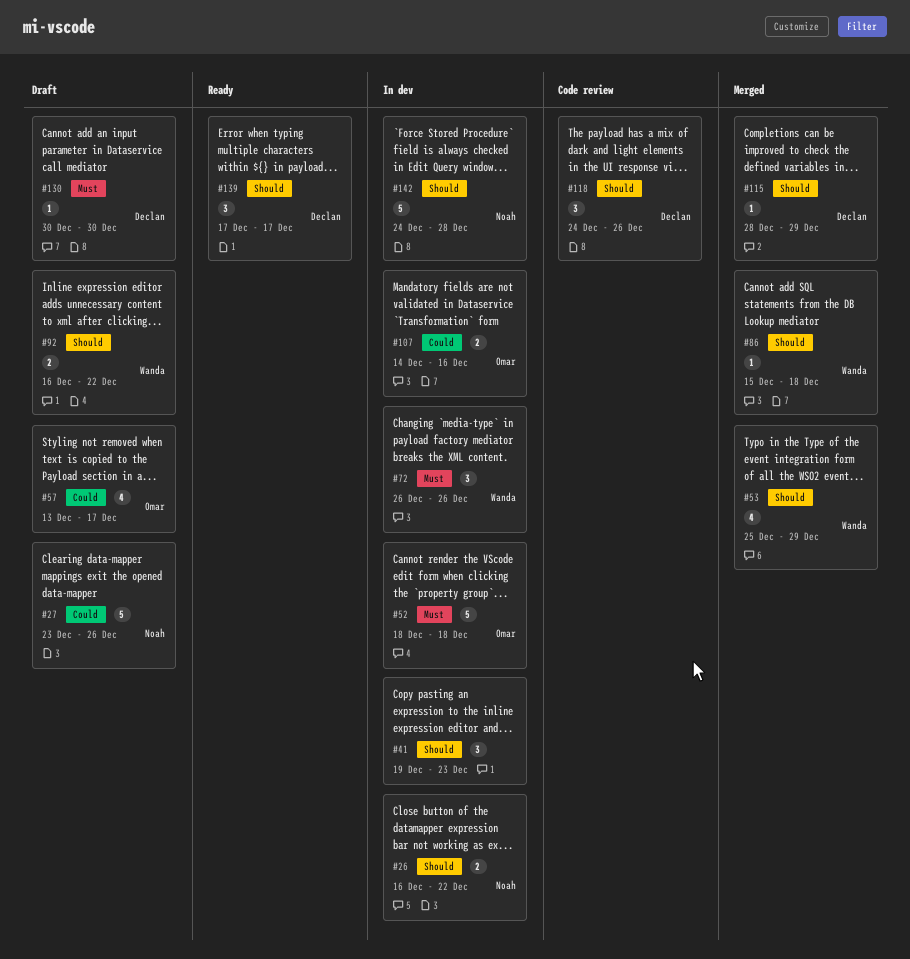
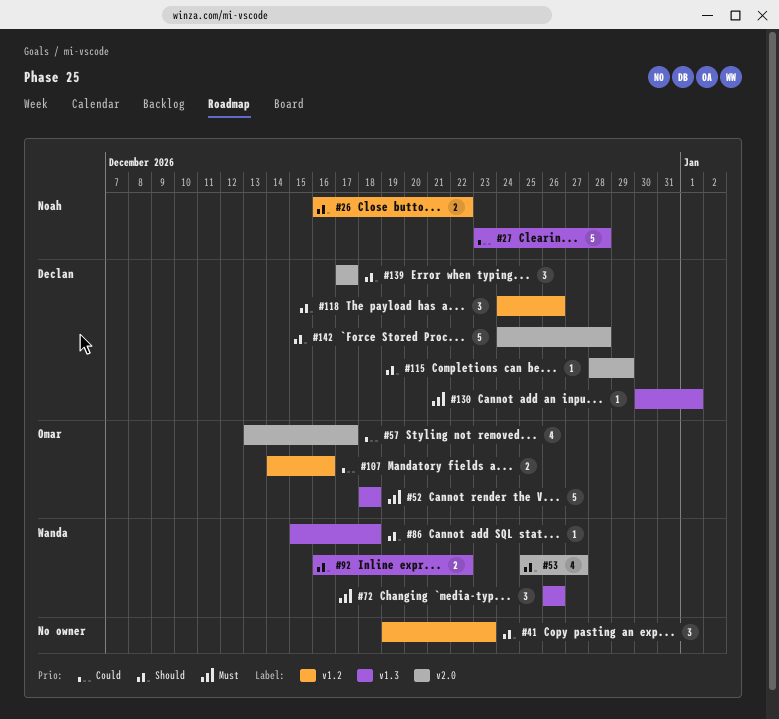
#27, due: Dec 26 -> Dec 28
#53, due: Dec 29 -> Dec 27
#130, due: Dec 30 -> Jan 1
#142, owner: Noah -> Declan

